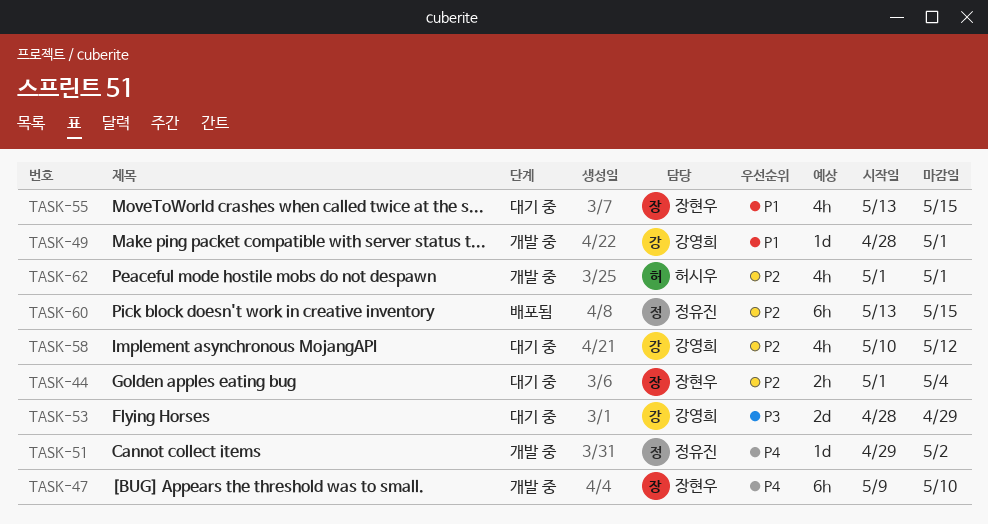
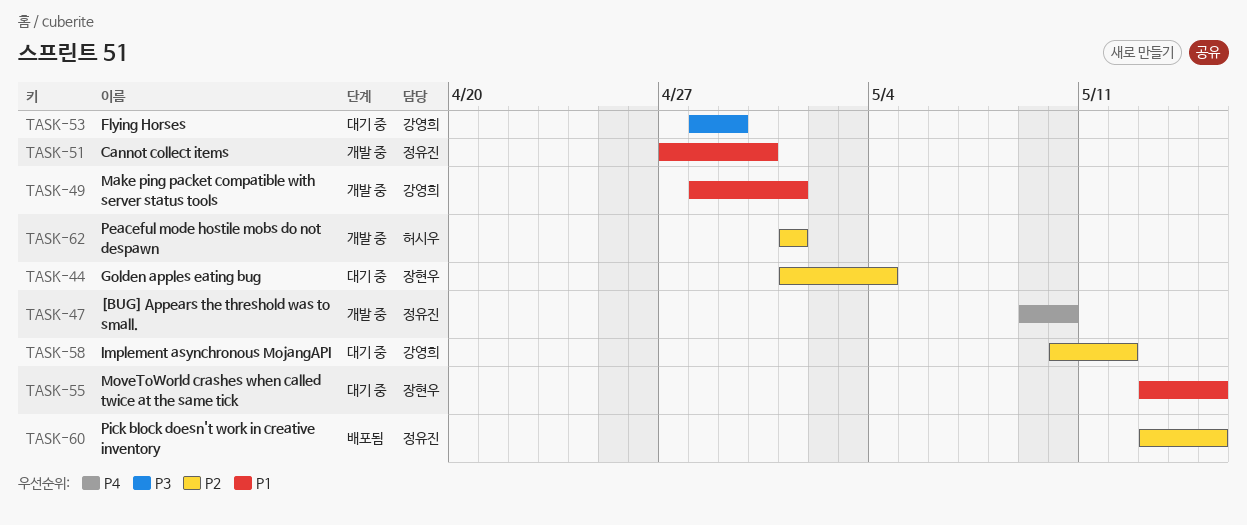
TASK-47, owner: 장현우 -> 정유진
TASK-51, priority: P4 -> P1
TASK-51, start: Apr 29 -> Apr 27
TASK-51, due: May 2 -> Apr 30

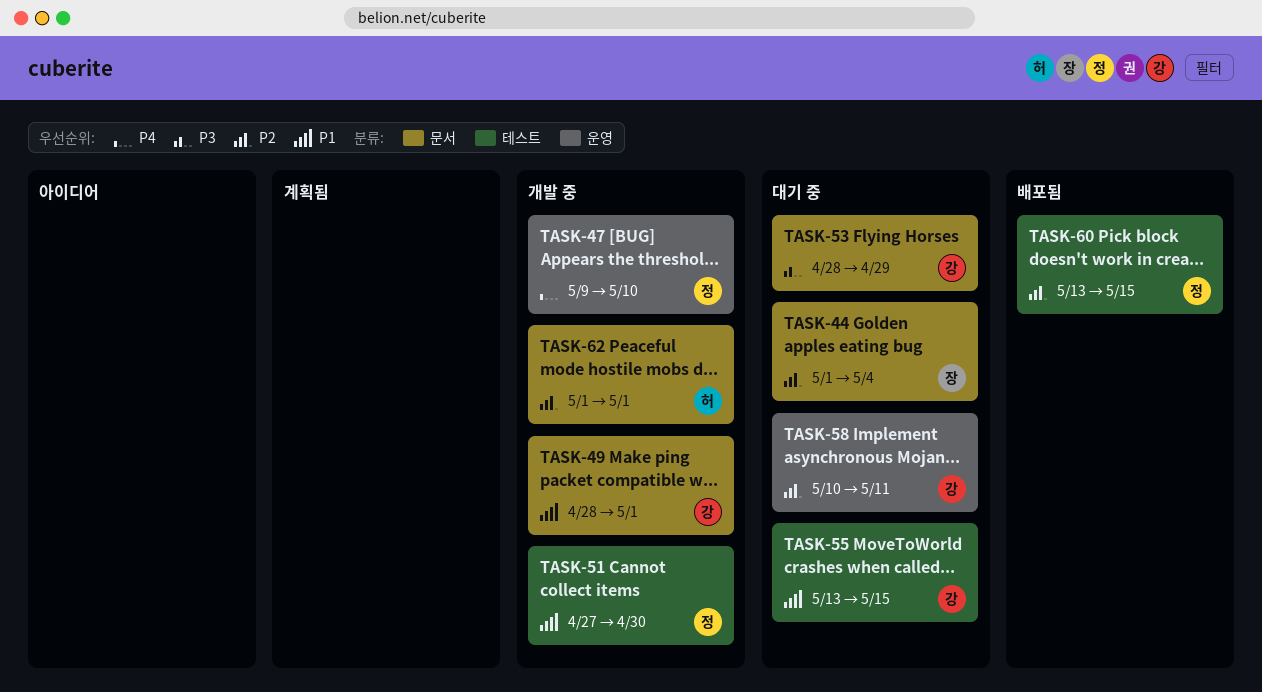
TASK-55, owner: 장현우 -> 강영희
TASK-58, due: May 12 -> May 11

